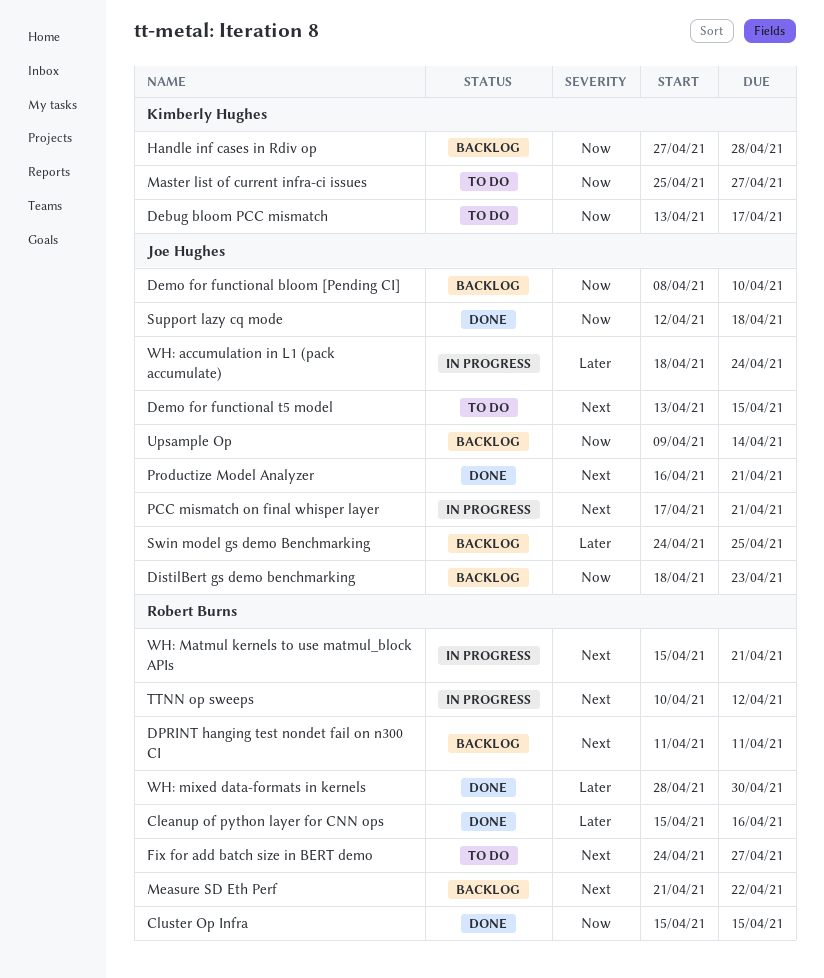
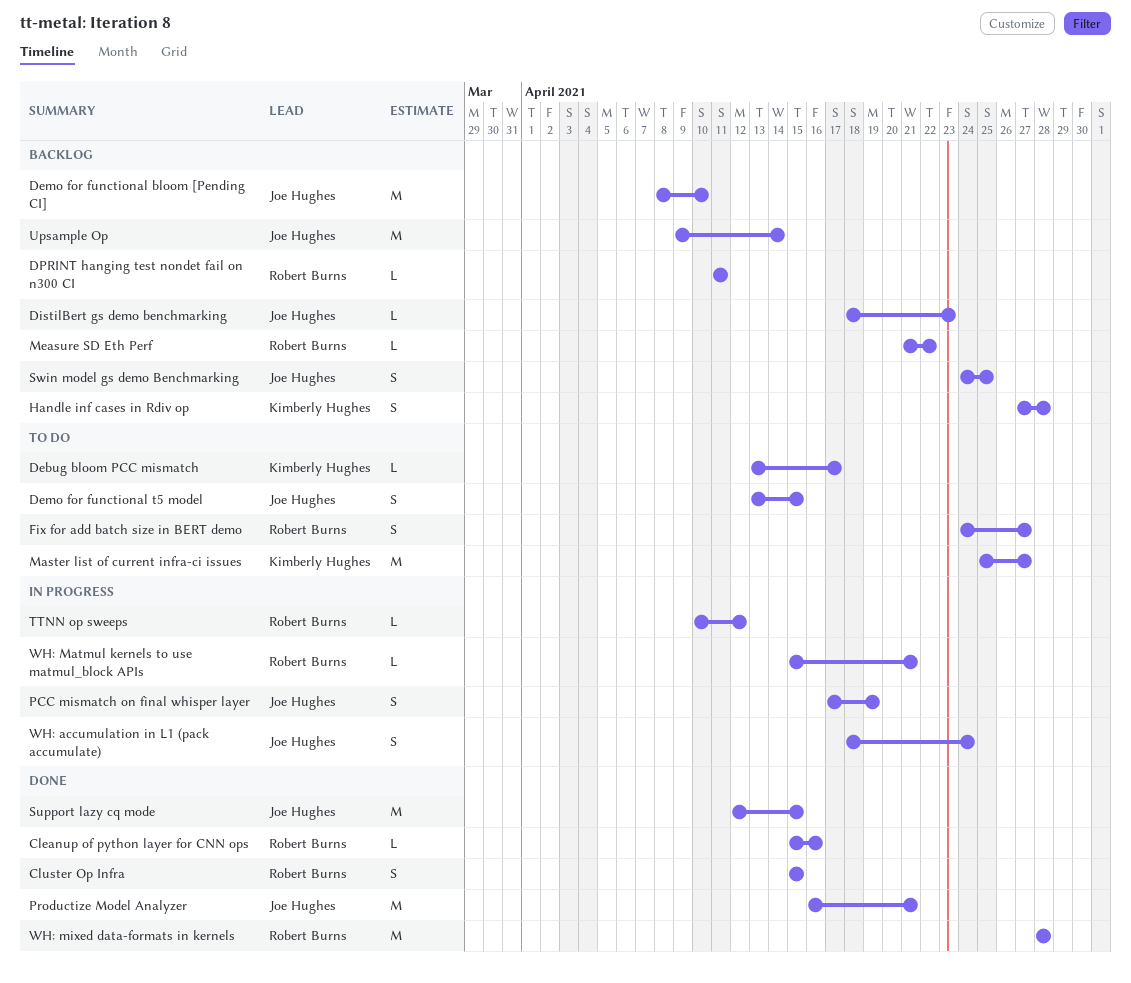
PCC mismatch on final whisper layer, due: Apr 21 -> Apr 19
Support lazy cq mode, due: Apr 18 -> Apr 15
WH: mixed data-formats in kernels, due: Apr 30 -> Apr 28

